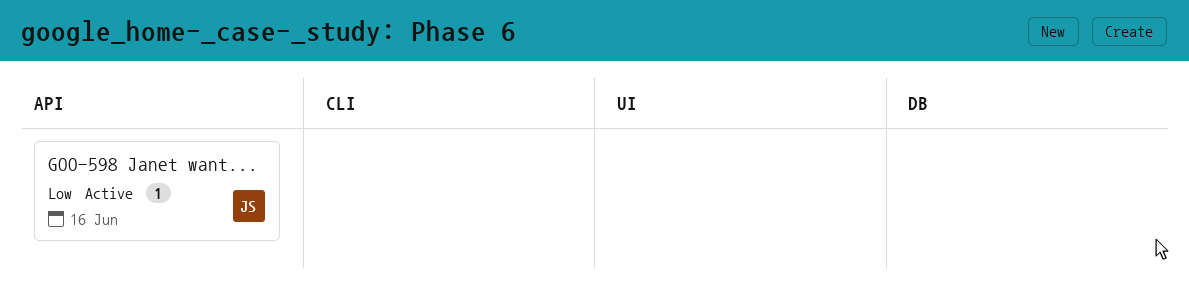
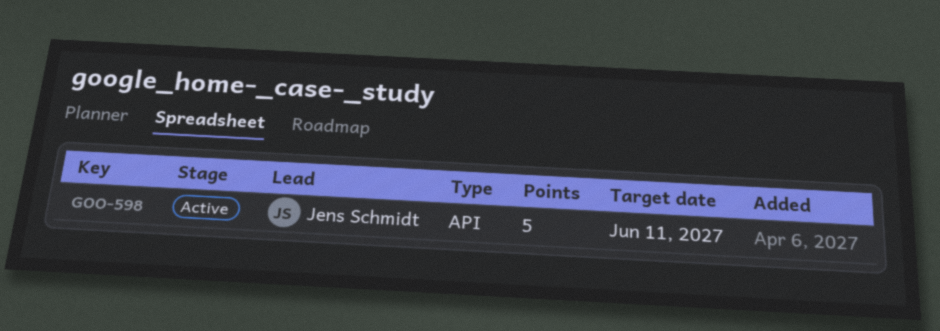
GOO-598, estimate: 1 -> 5
GOO-598, due: Jun 16 -> Jun 11

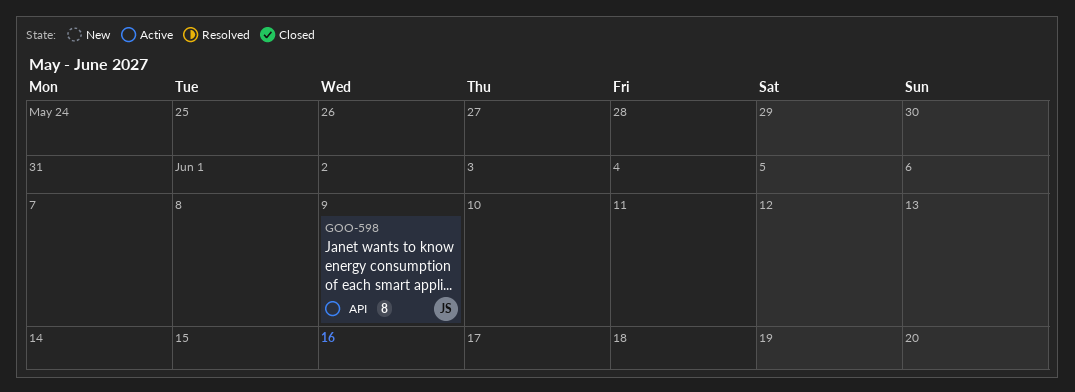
GOO-598, estimate: 5 -> 8
GOO-598, due: Jun 11 -> Jun 9

